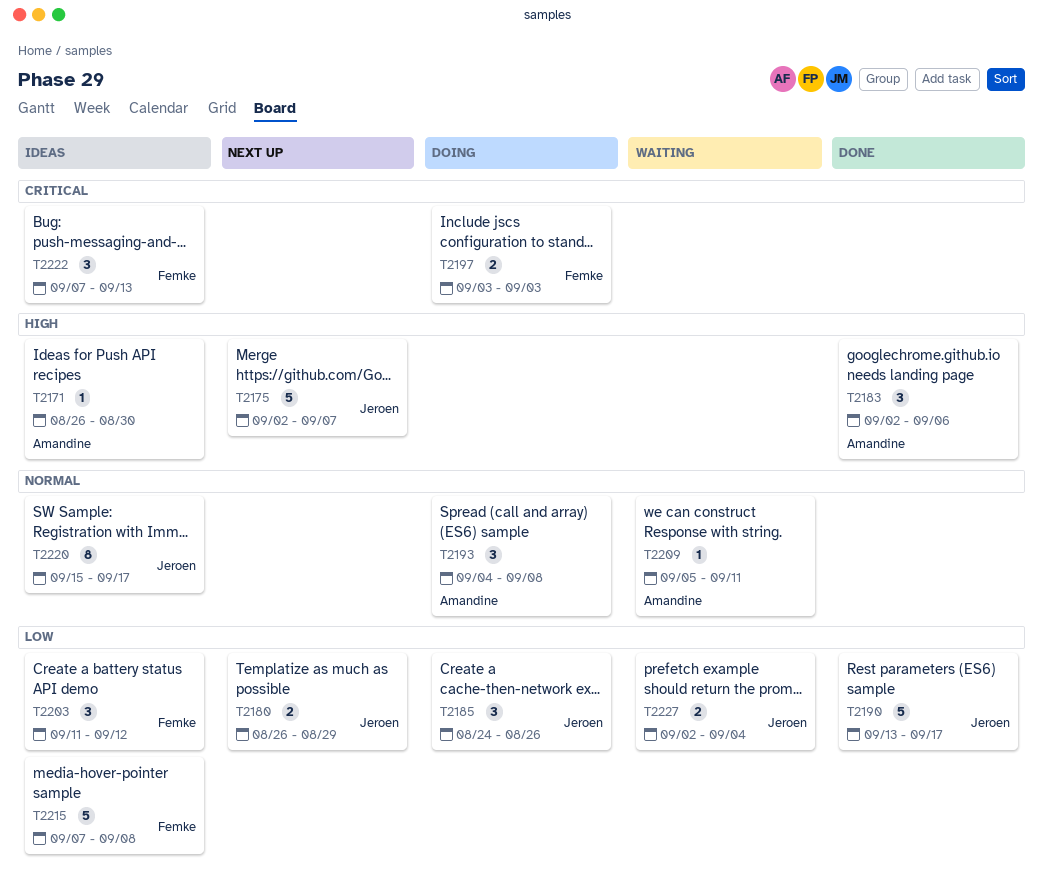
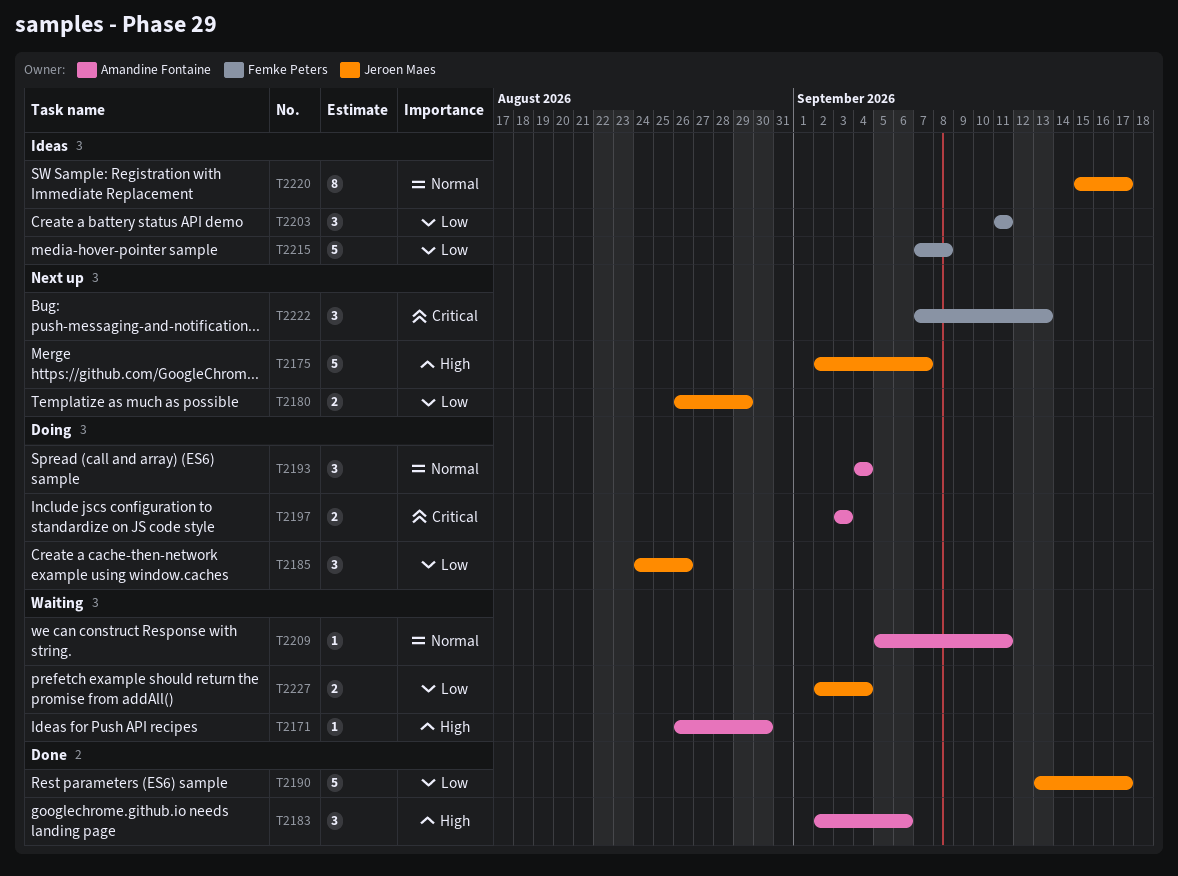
T2171, status: Ideas -> Waiting
T2193, due: Sep 8 -> Sep 4
T2197, owner: Femke Peters -> Amandine Fontaine
T2203, due: Sep 12 -> Sep 11
T2222, status: Ideas -> Next up

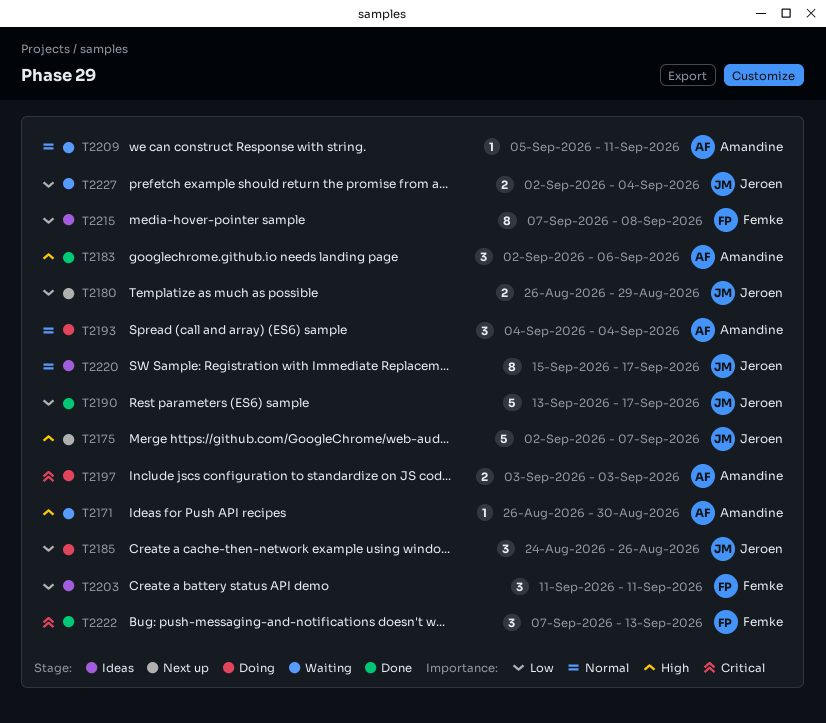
T2215, estimate: 5 -> 8
T2222, status: Next up -> Done

